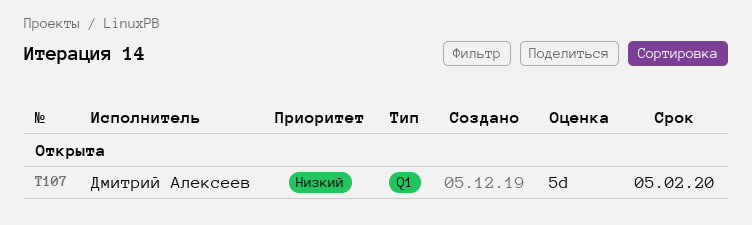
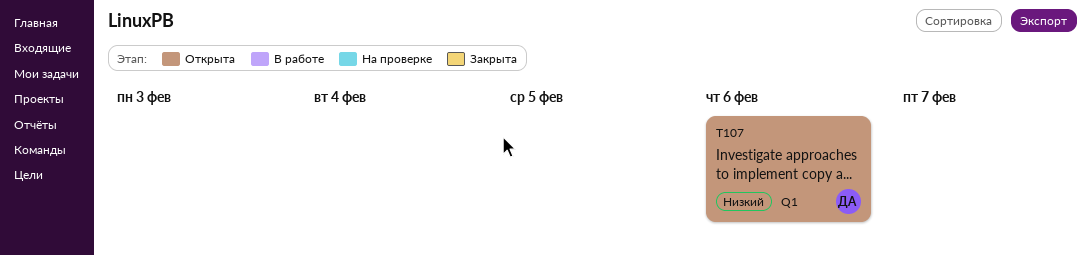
T107, due: Feb 5 -> Feb 6

